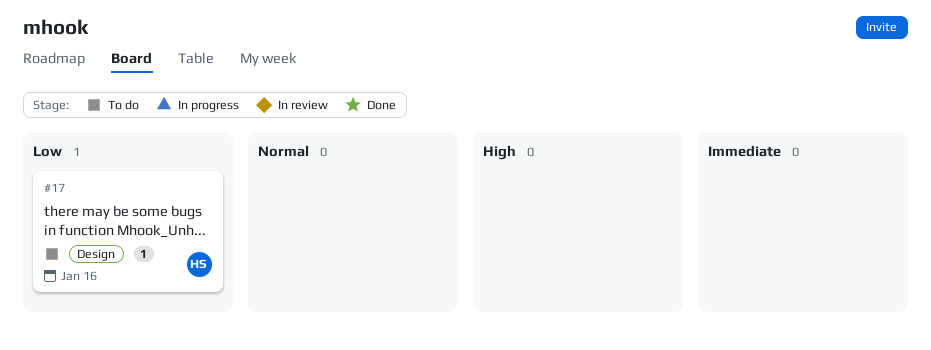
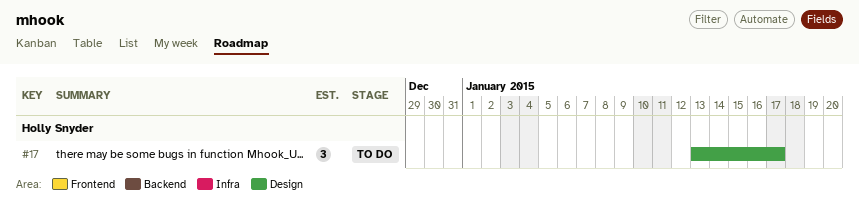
#17, estimate: 1 -> 3
#17, due: Jan 16 -> Jan 17

